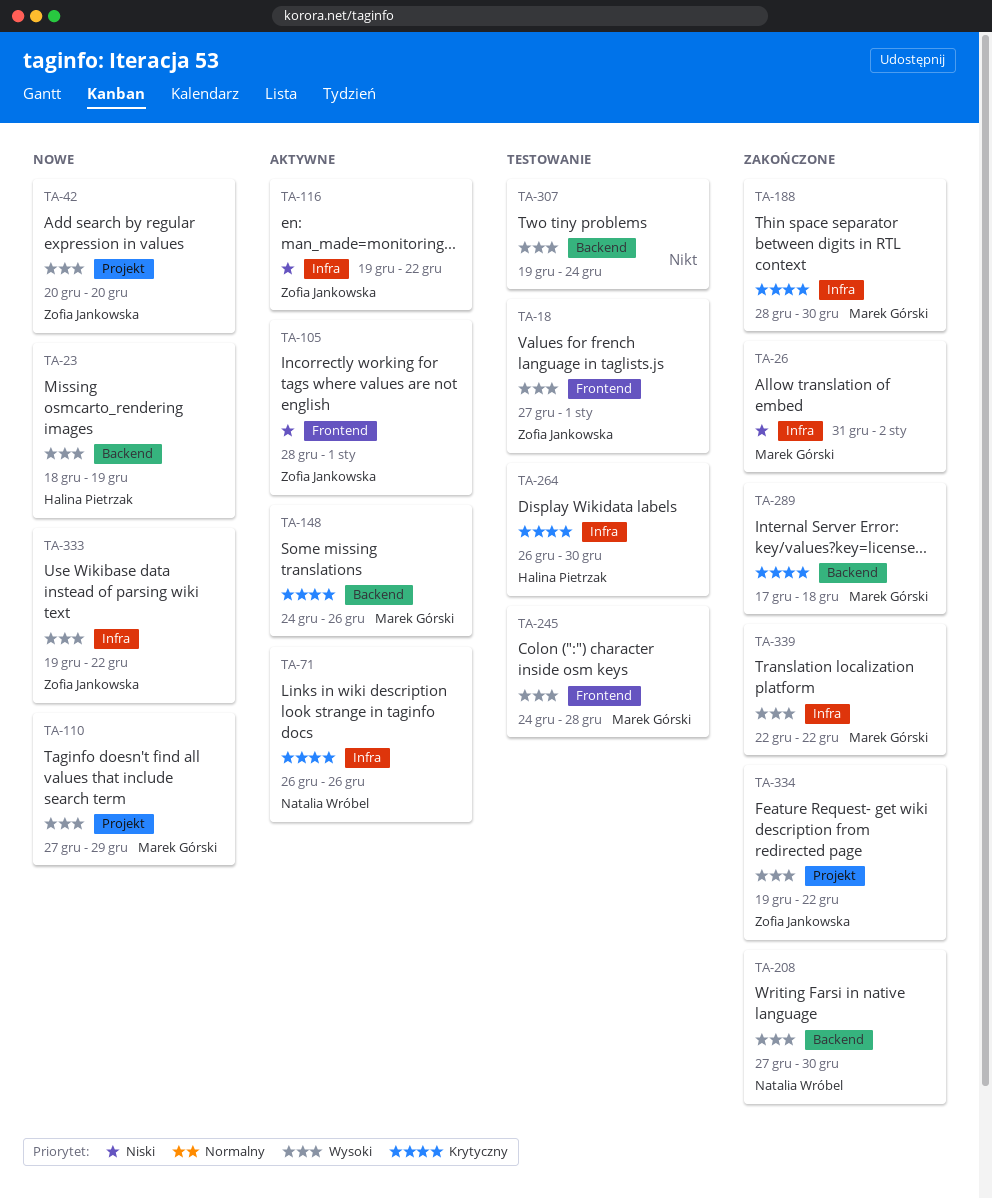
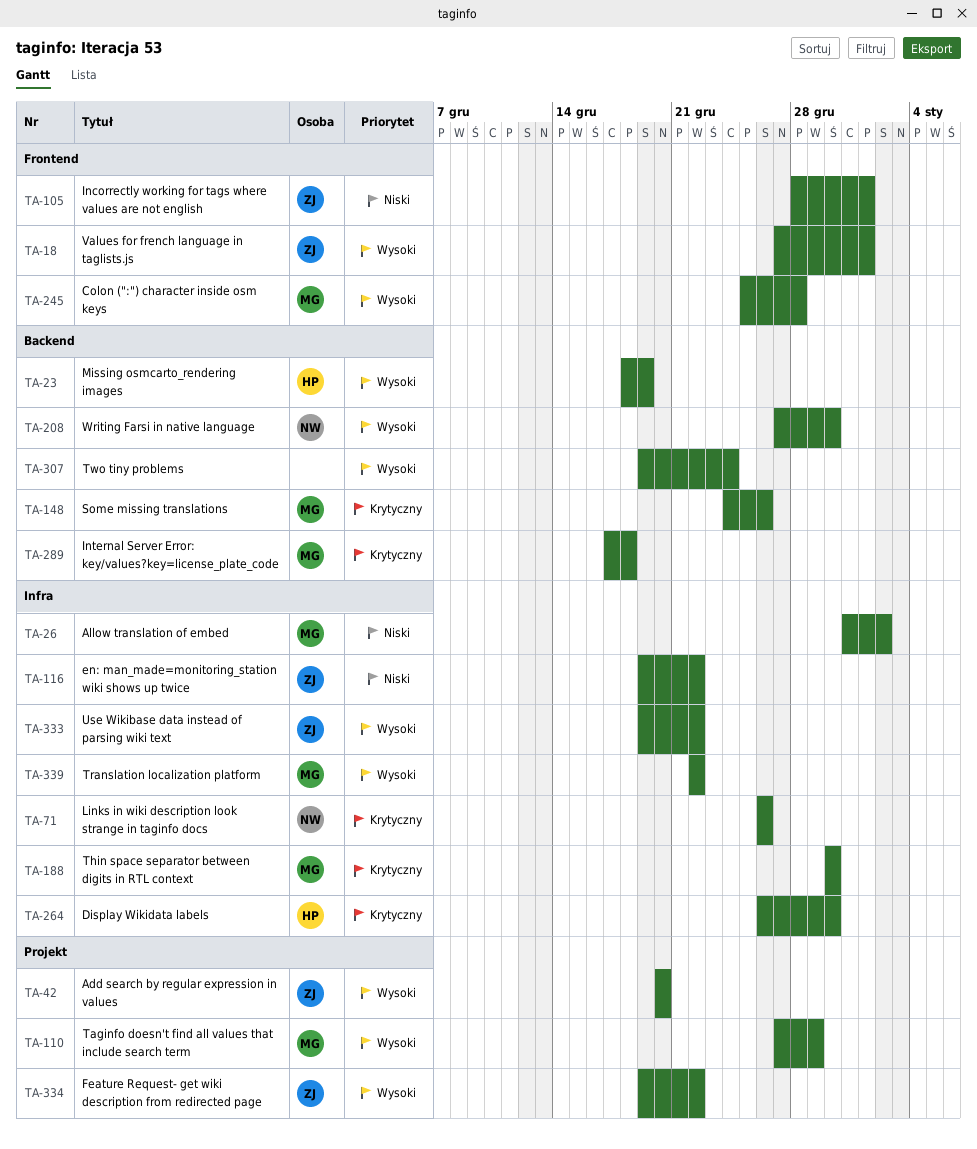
TA-188, start: Dec 28 -> Dec 30
TA-245, start: Dec 24 -> Dec 25

